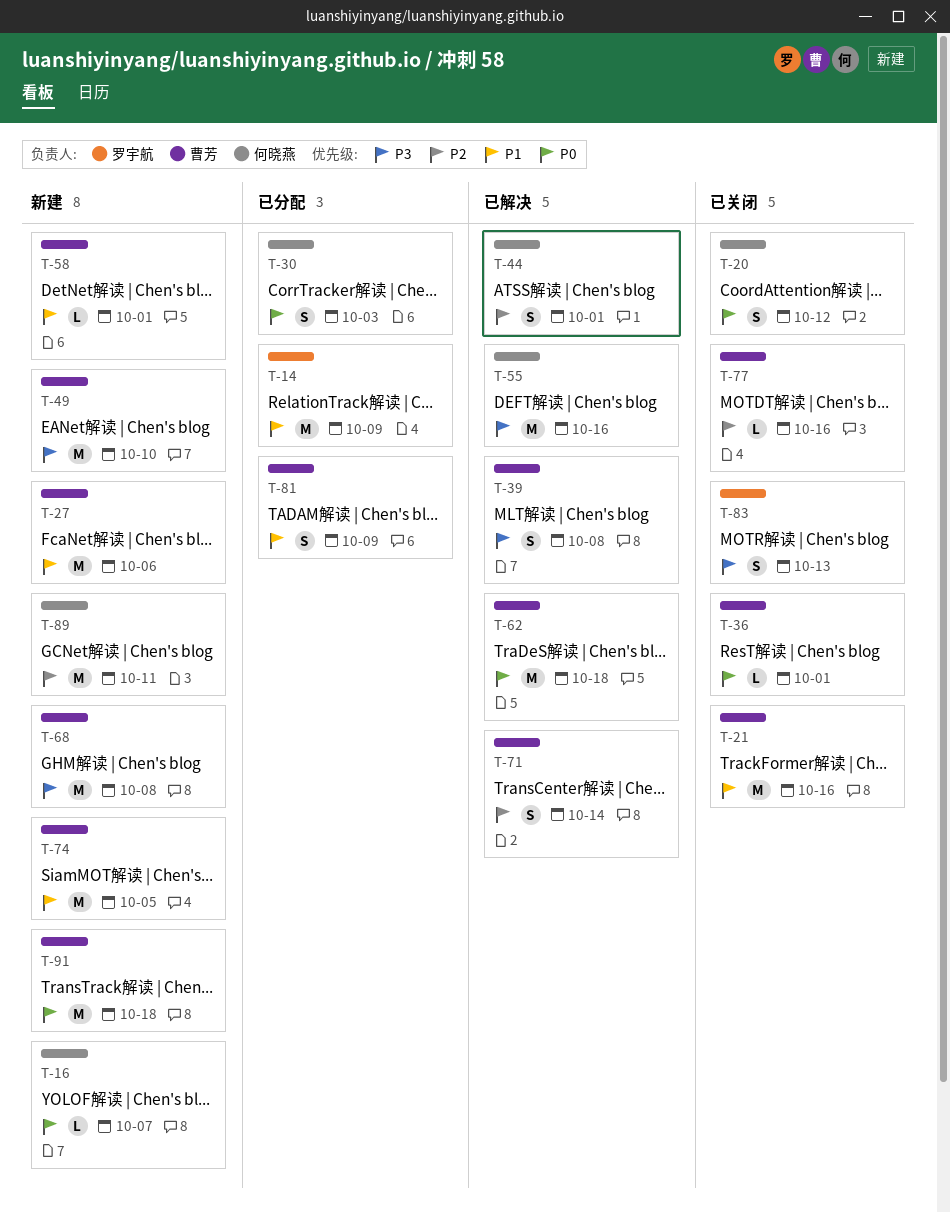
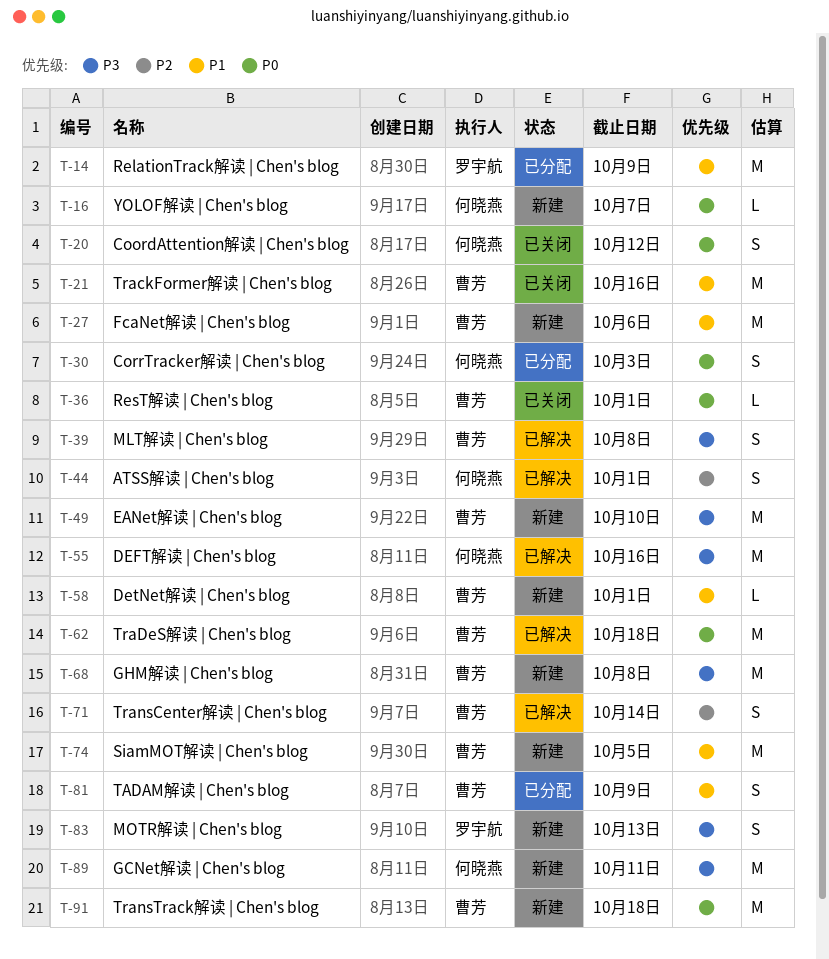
T-77: present -> none
T-83, status: 已关闭 -> 新建
T-89, priority: P2 -> P3

